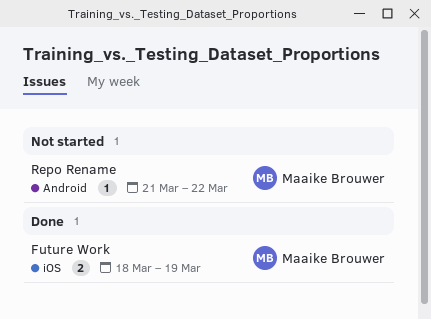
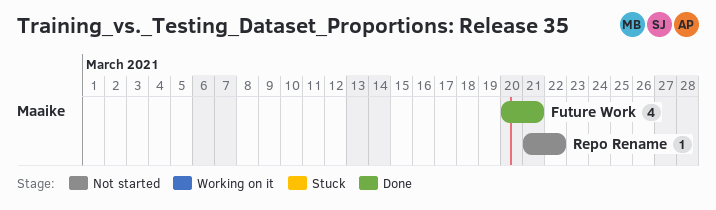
Future Work, estimate: 2 -> 4
Future Work, start: Mar 18 -> Mar 20
Future Work, due: Mar 19 -> Mar 21

